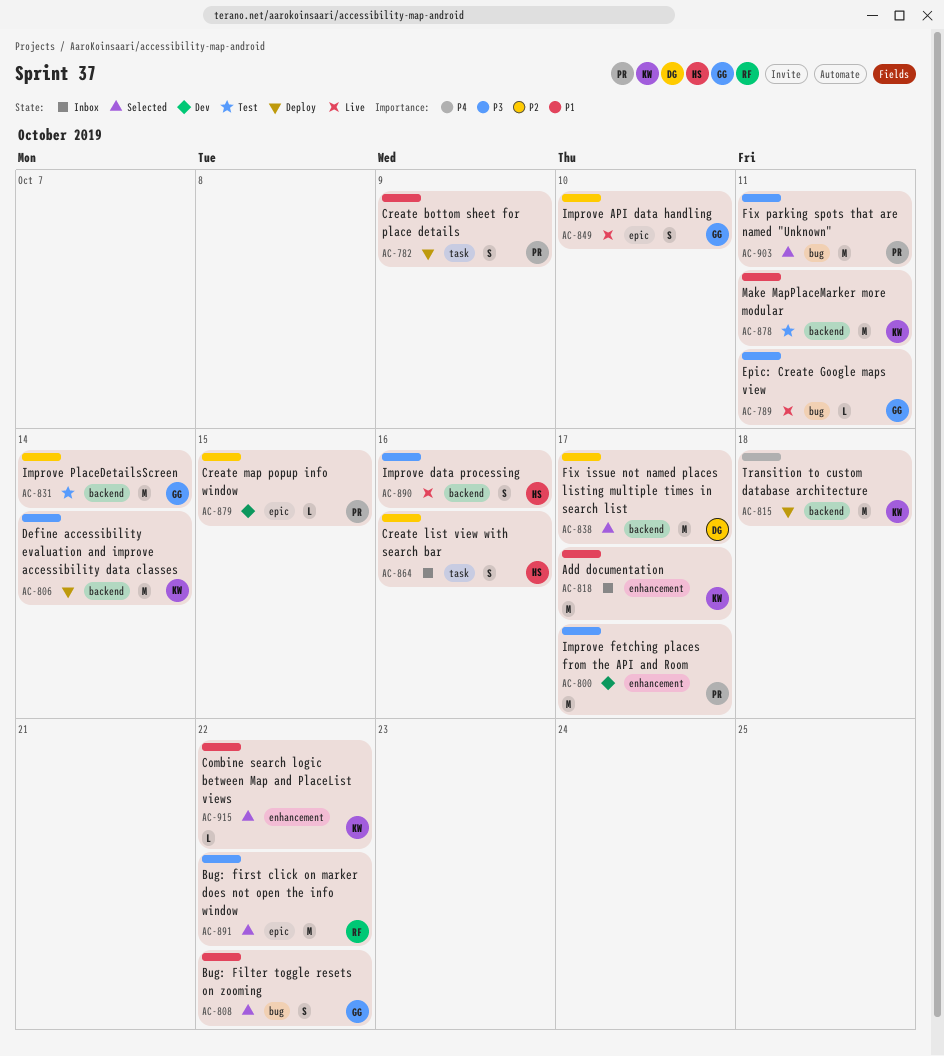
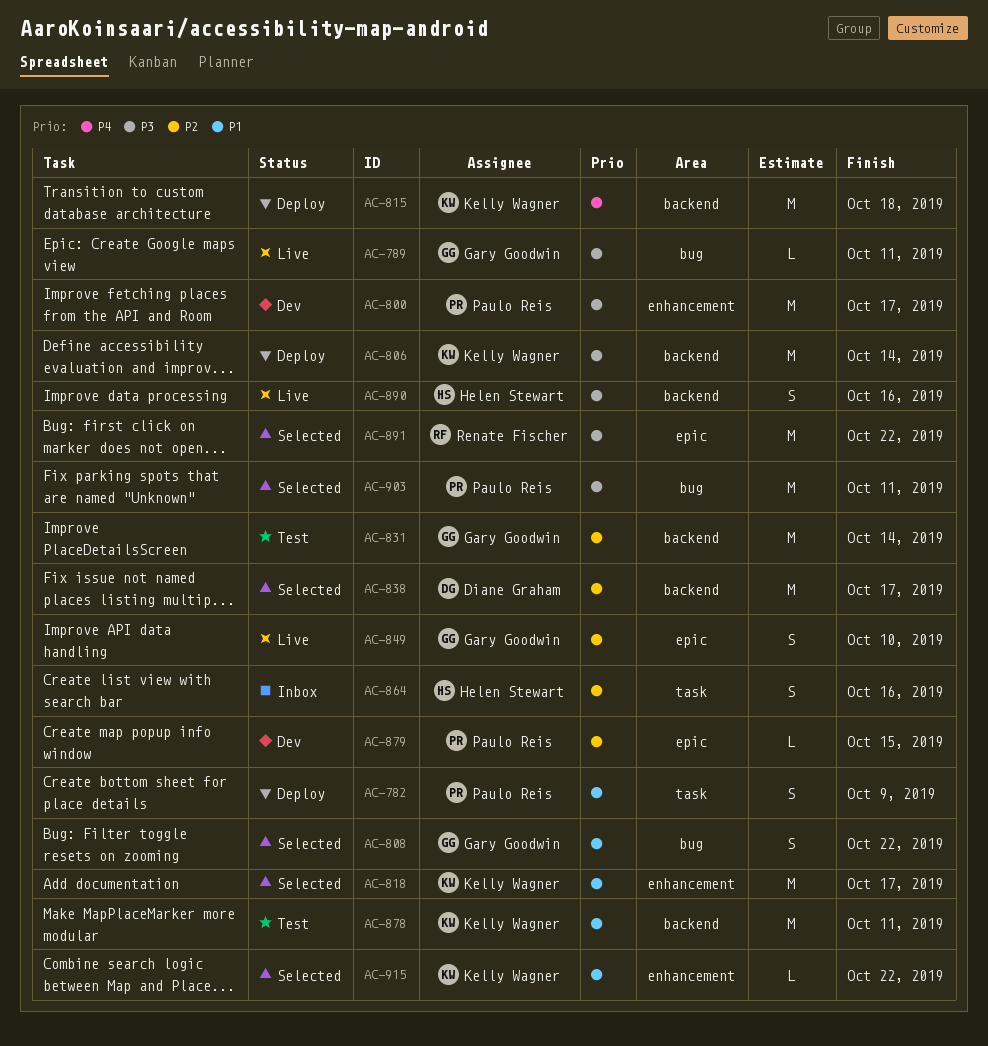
AC-818, status: Inbox -> Selected

